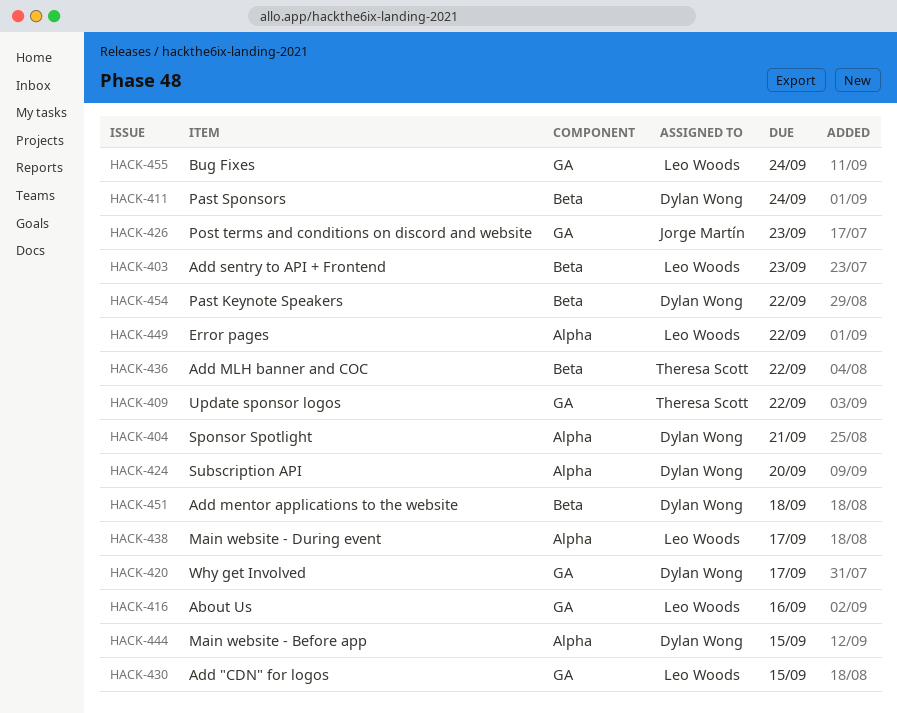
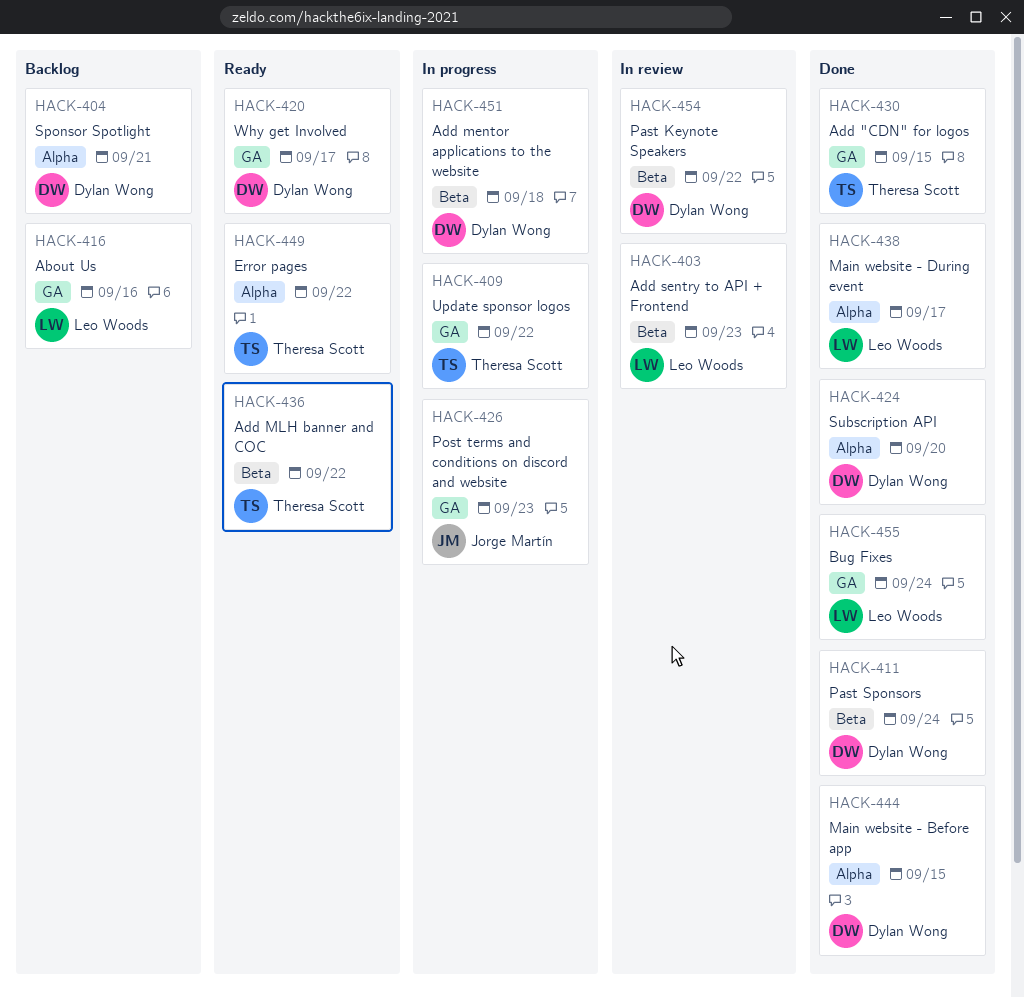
HACK-430, owner: Leo Woods -> Theresa Scott
HACK-449, owner: Leo Woods -> Theresa Scott

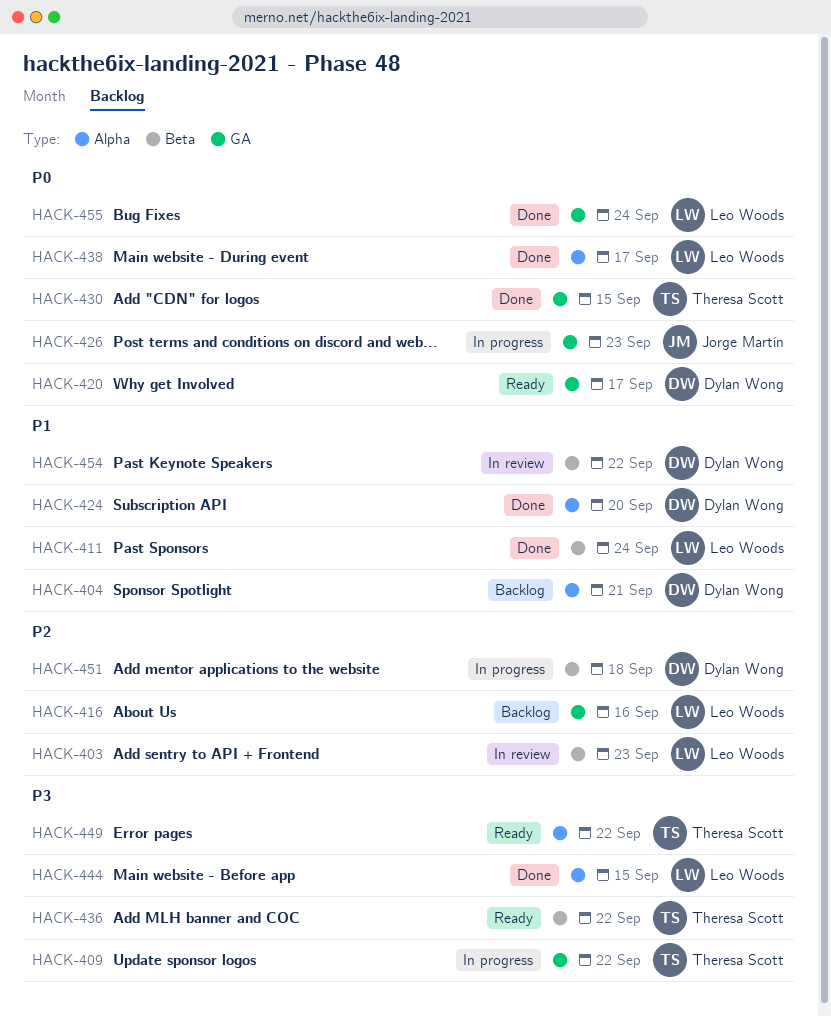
HACK-411, owner: Dylan Wong -> Leo Woods
HACK-444, owner: Dylan Wong -> Leo Woods

